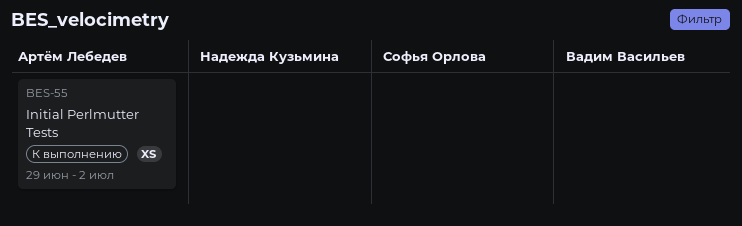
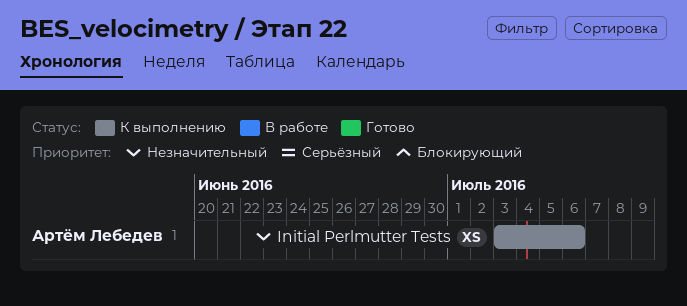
Initial Perlmutter Tests, start: Jun 29 -> Jul 3
Initial Perlmutter Tests, due: Jul 2 -> Jul 6

